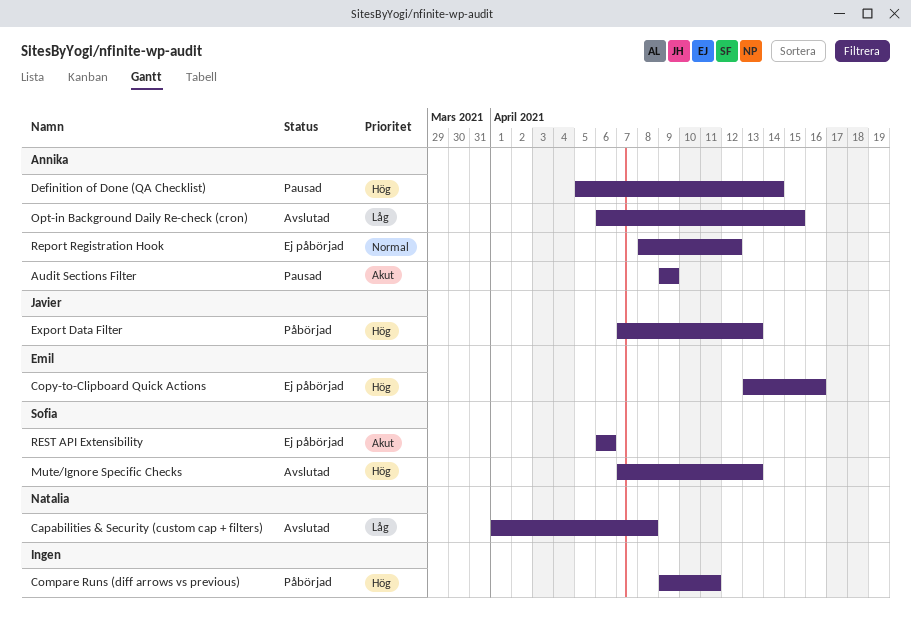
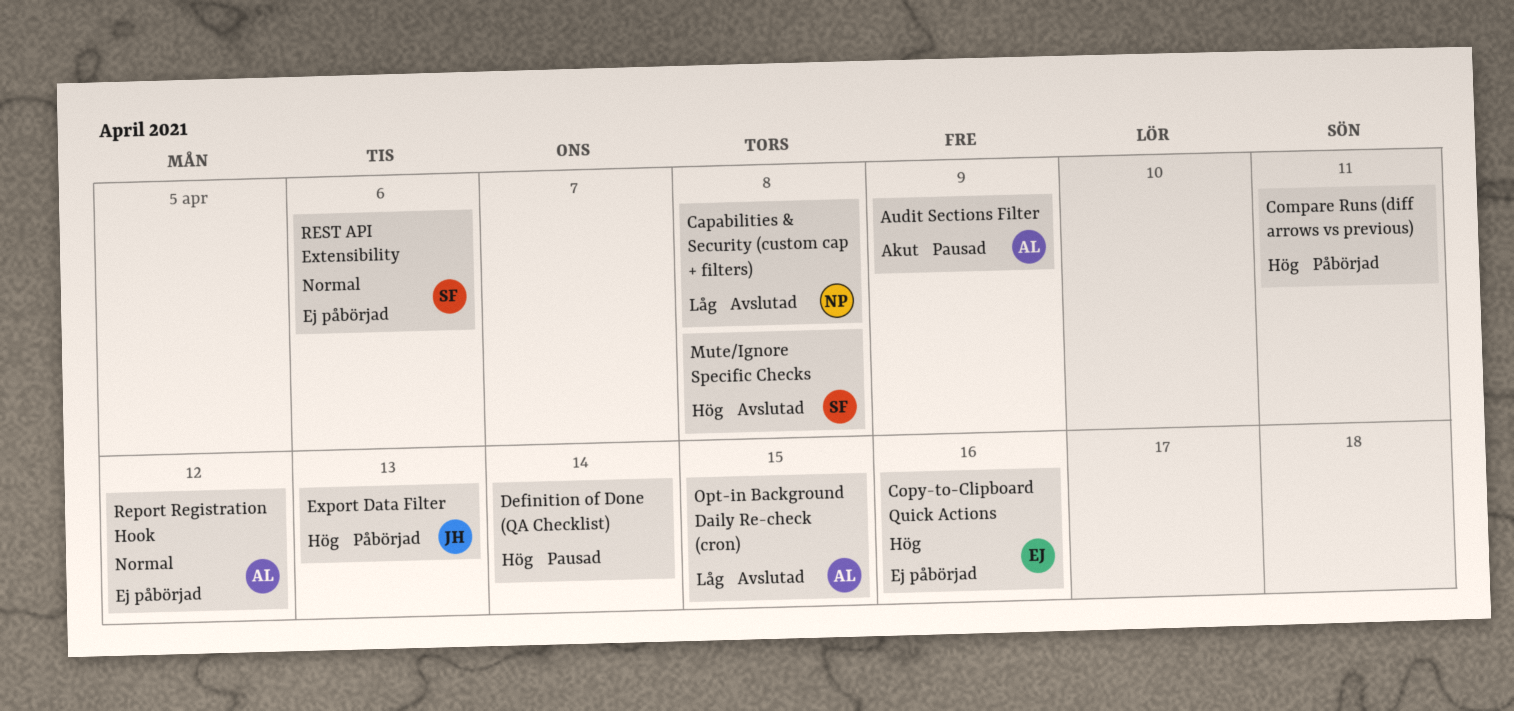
Definition of Done (QA Checklist), owner: Annika -> none
Mute/Ignore Specific Checks, due: Apr 13 -> Apr 8
REST API Extensibility, priority: Akut -> Normal

